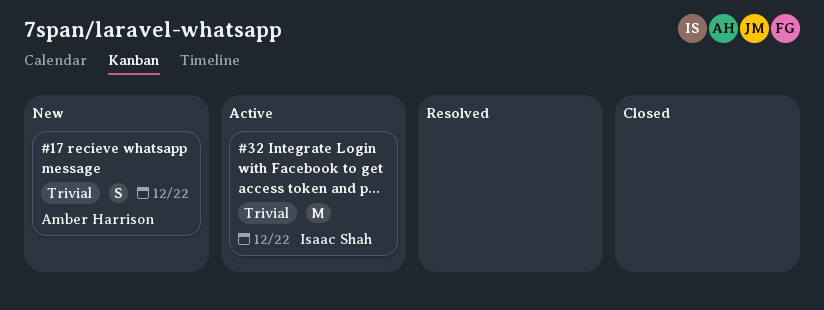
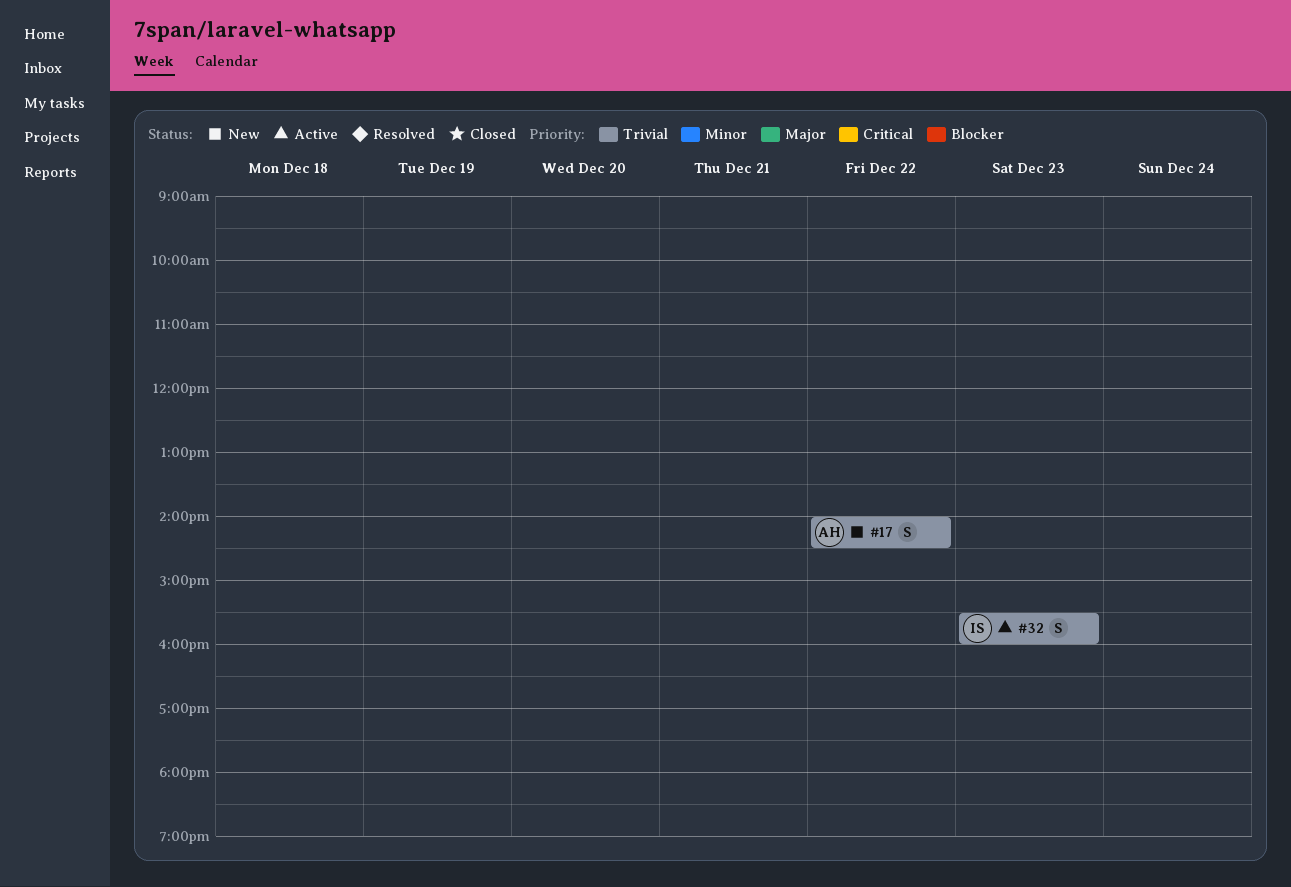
#32, estimate: M -> S
#32, day: Dec 22 -> Dec 23

